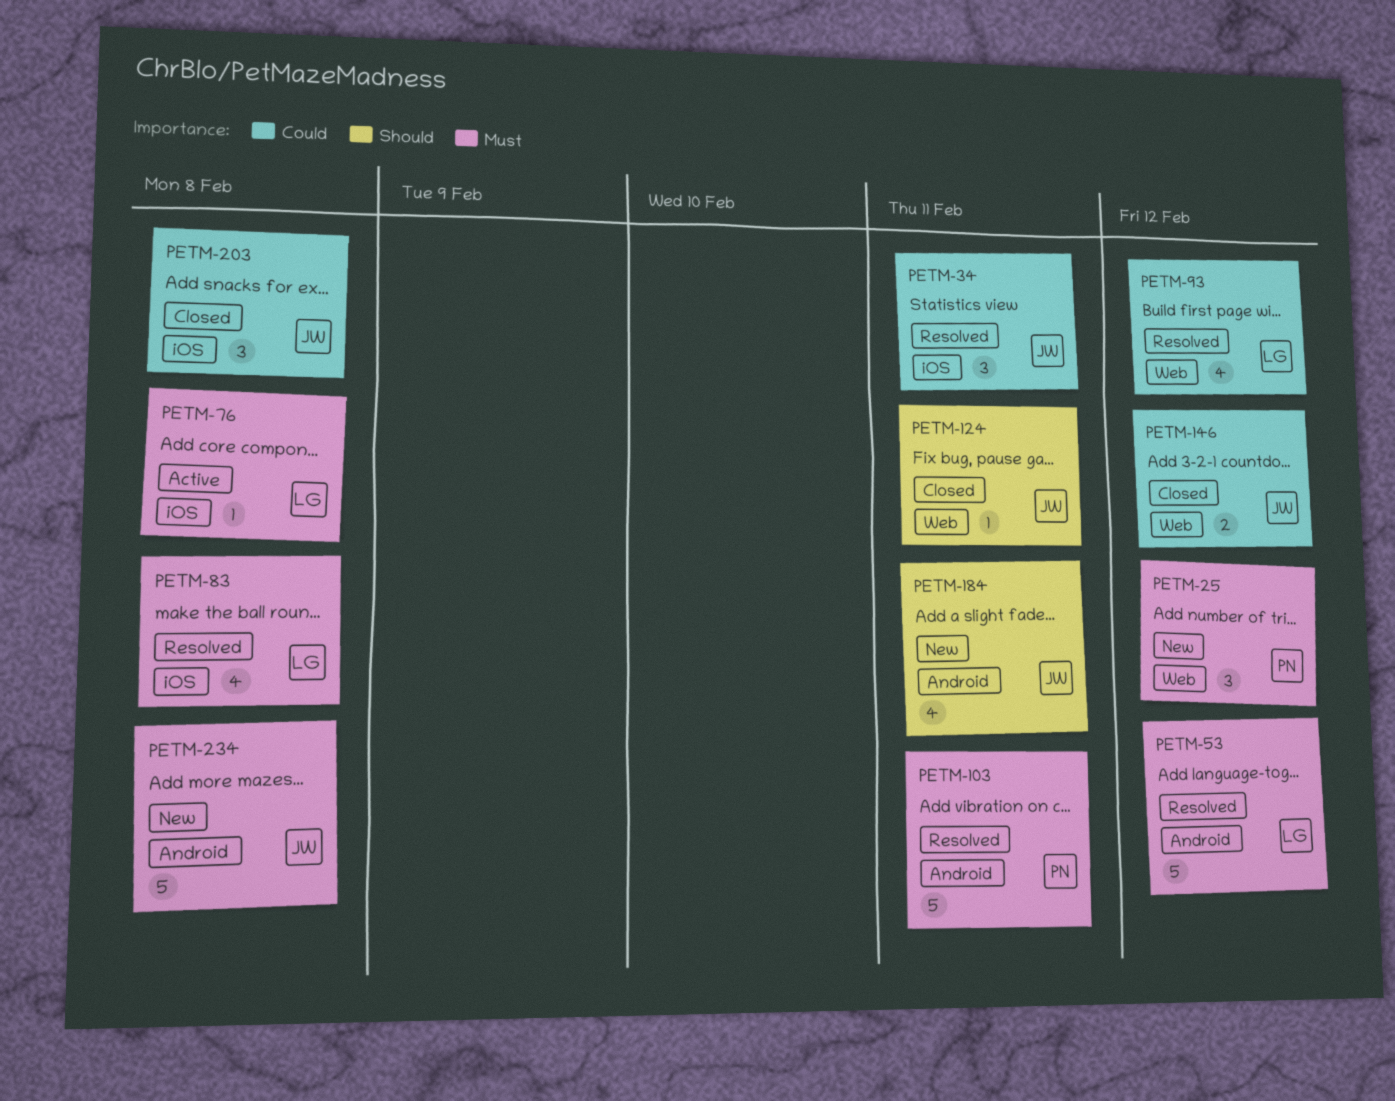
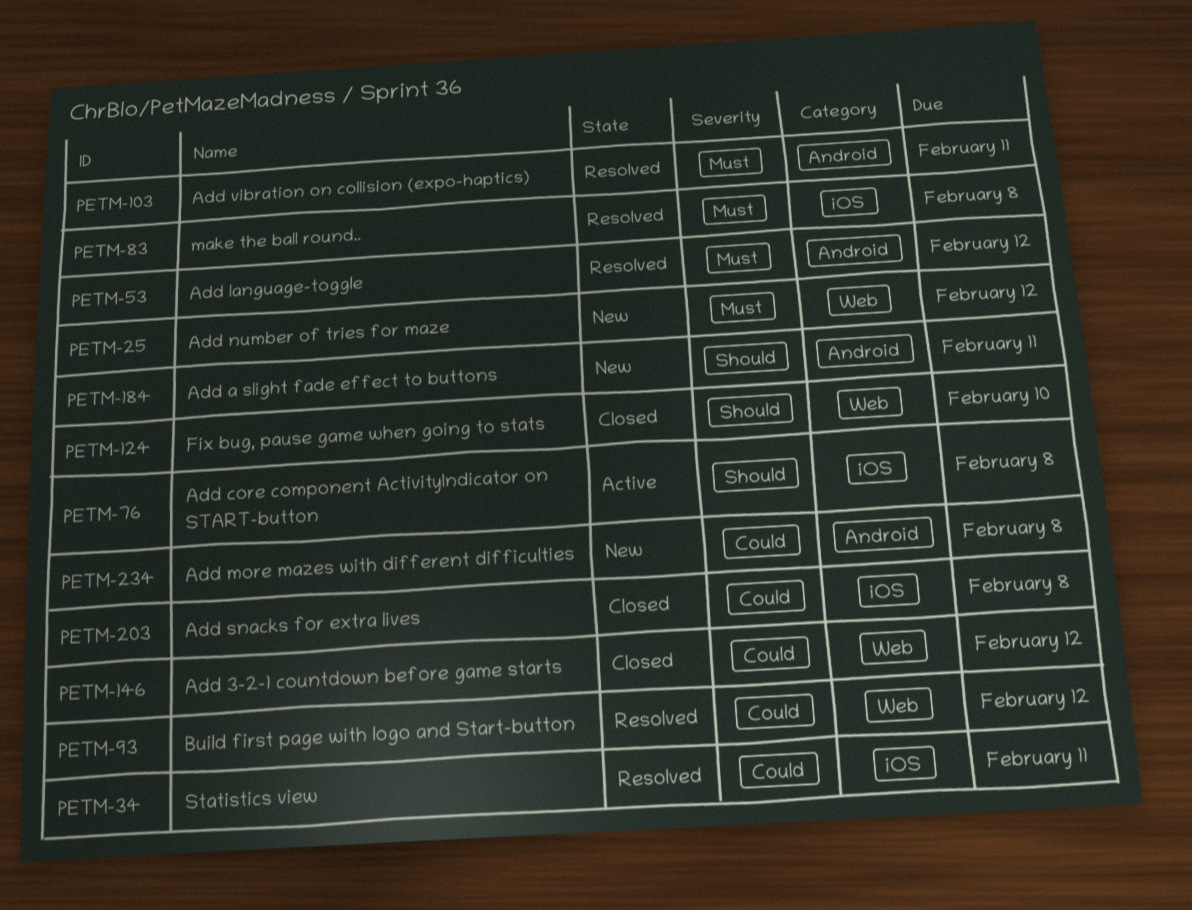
PETM-76, priority: Must -> Should
PETM-124, due: Feb 11 -> Feb 10
PETM-234, priority: Must -> Could

